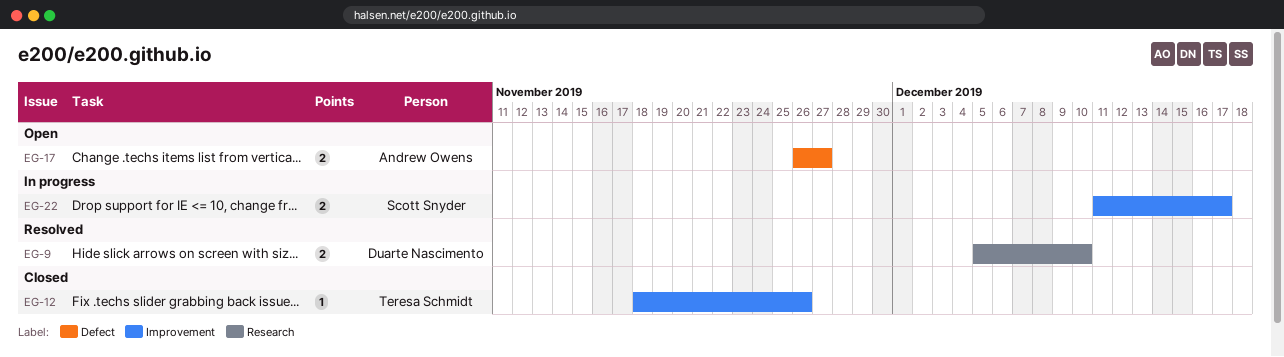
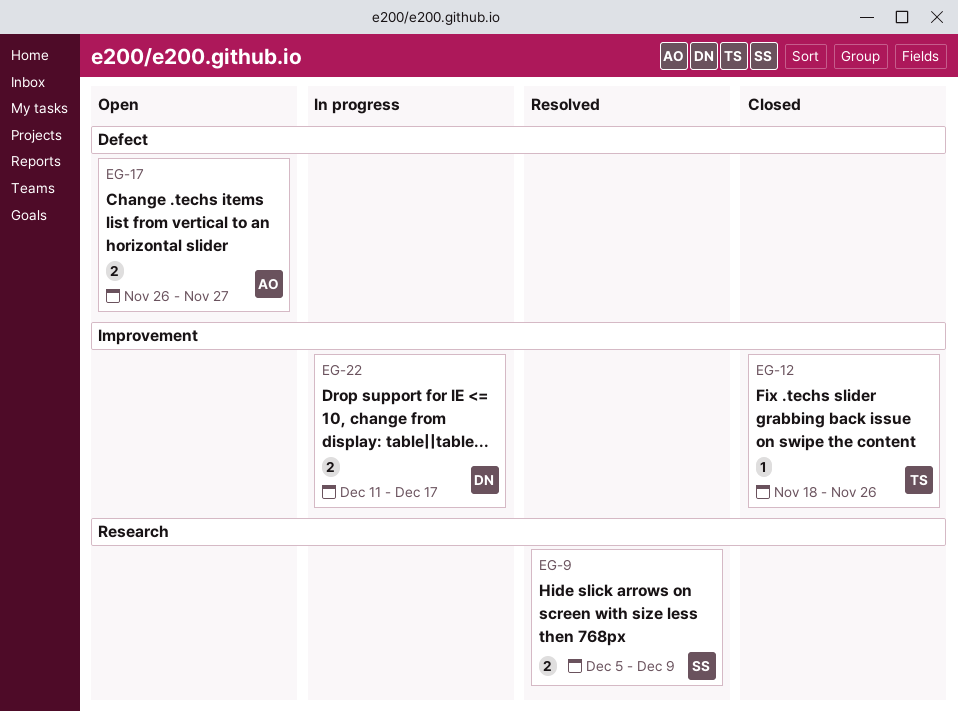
EG-9, owner: Duarte Nascimento -> Scott Snyder
EG-9, due: Dec 10 -> Dec 9
EG-22, owner: Scott Snyder -> Duarte Nascimento

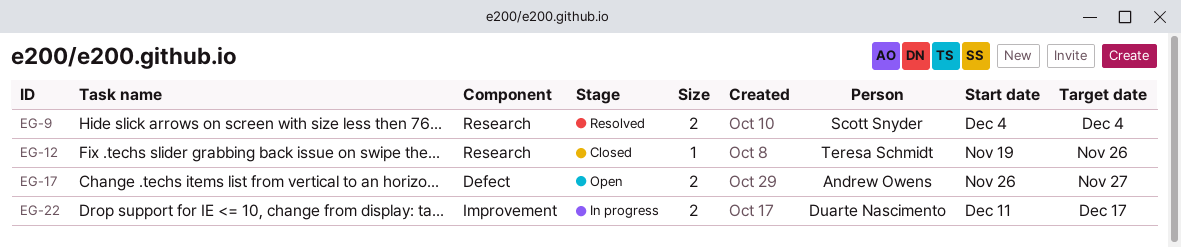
EG-9, start: Dec 5 -> Dec 4
EG-9, due: Dec 9 -> Dec 4
EG-12, label: Improvement -> Research
EG-12, start: Nov 18 -> Nov 19

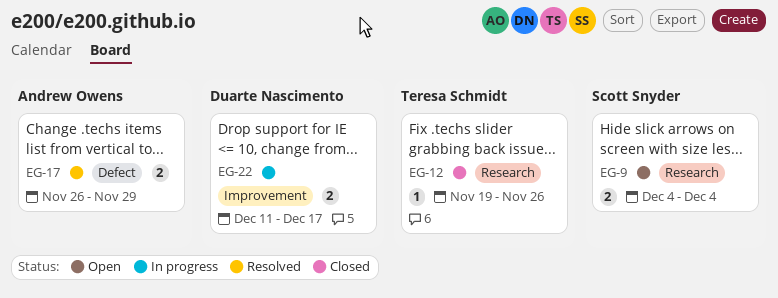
EG-9, status: Resolved -> Open
EG-17, status: Open -> Resolved
EG-17, due: Nov 27 -> Nov 29

